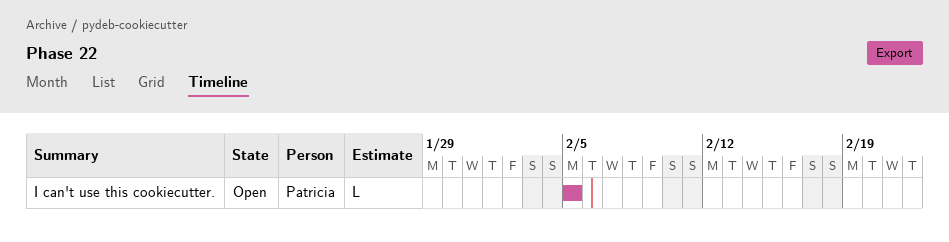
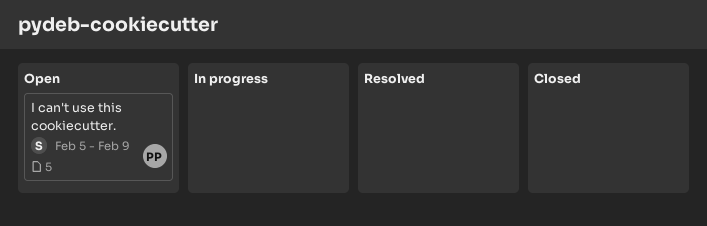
I can't use this cookiecutter., estimate: L -> S
I can't use this cookiecutter., due: Feb 5 -> Feb 9

